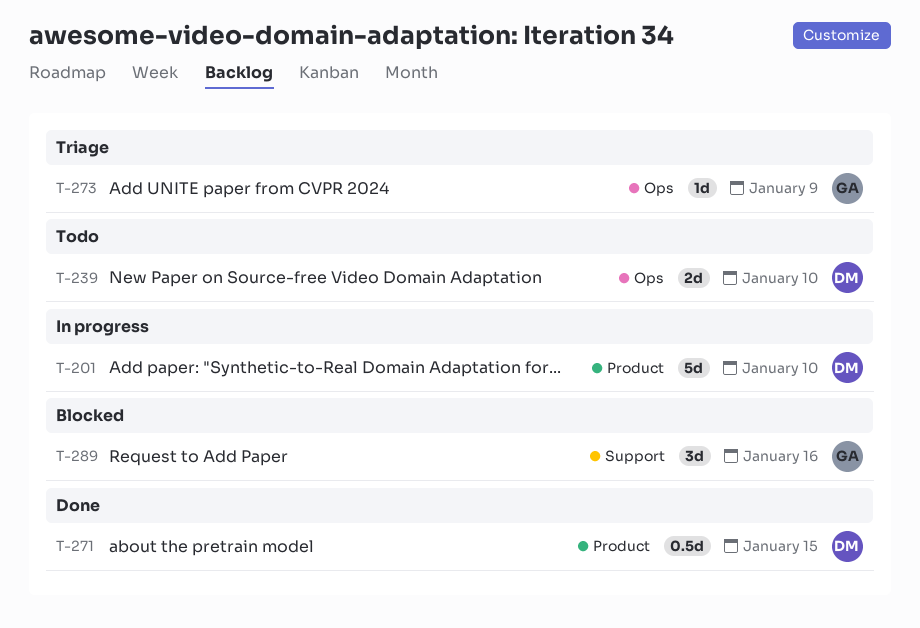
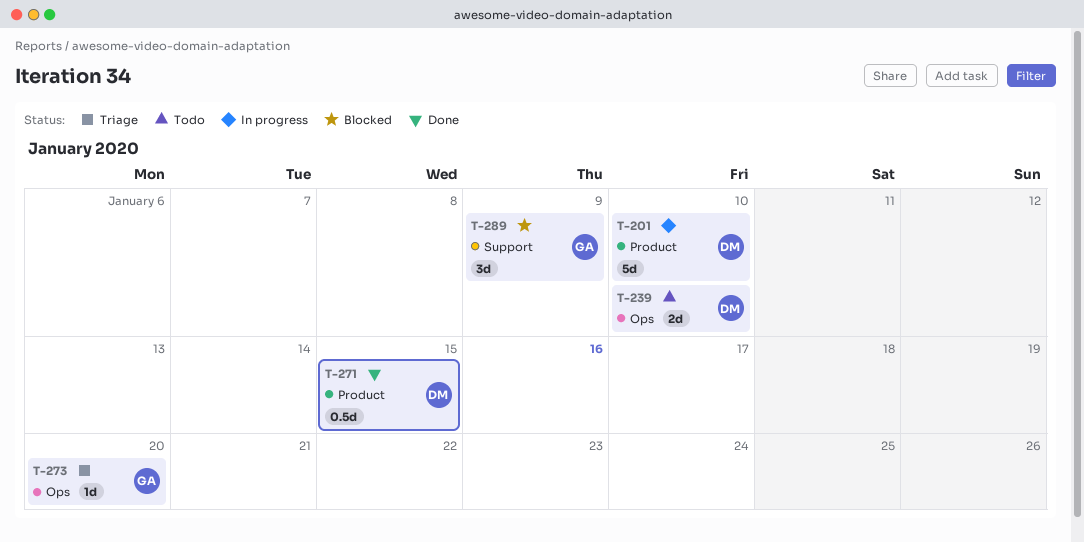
T-273, due: Jan 9 -> Jan 20
T-289, due: Jan 16 -> Jan 9

